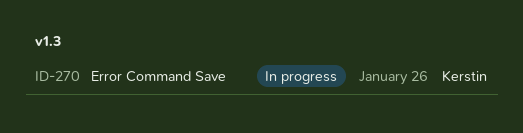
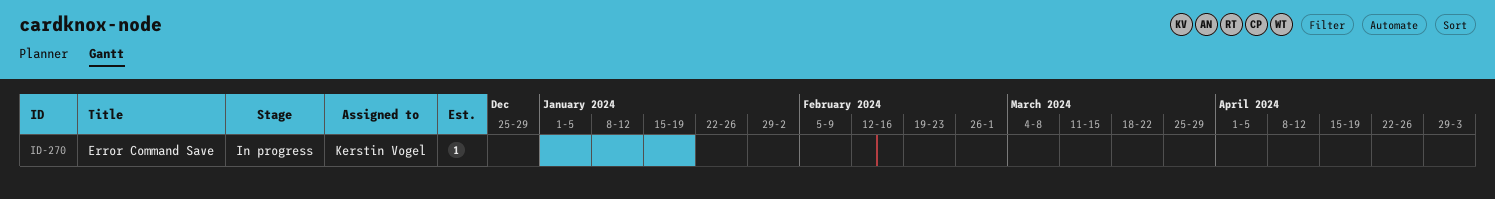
ID-270, due: Jan 26 -> Jan 19

